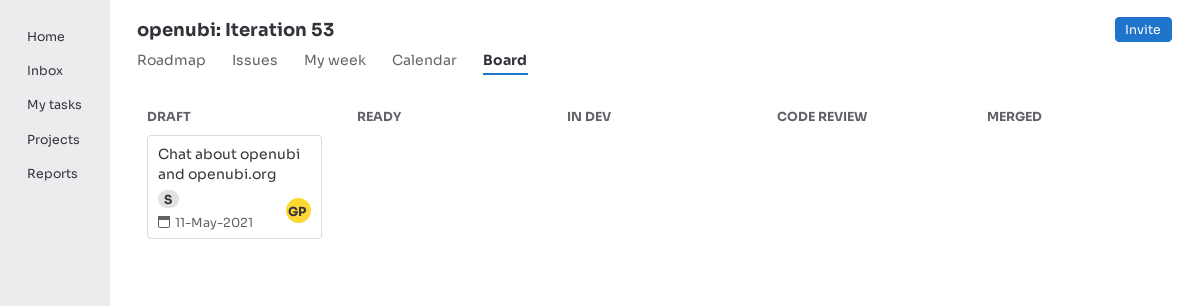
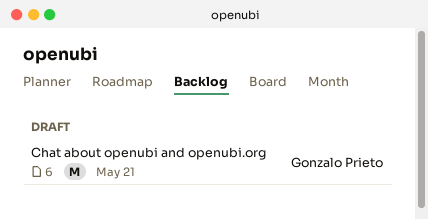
Chat about openubi and openubi.org, estimate: S -> M
Chat about openubi and openubi.org, due: May 11 -> May 21

